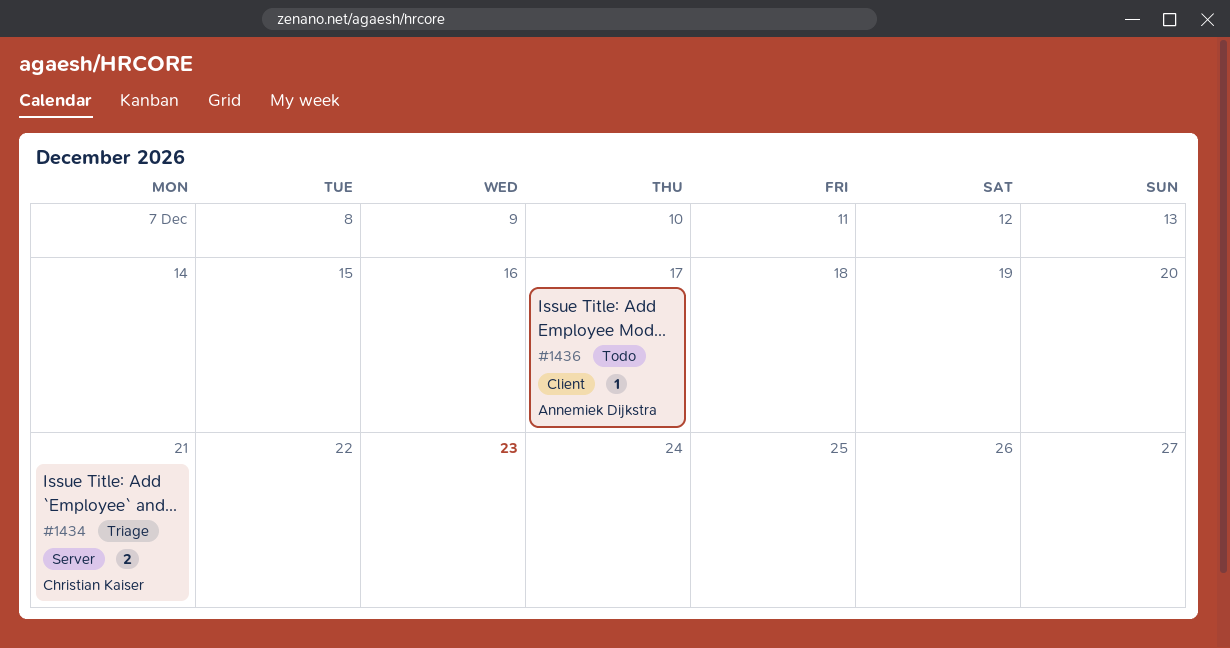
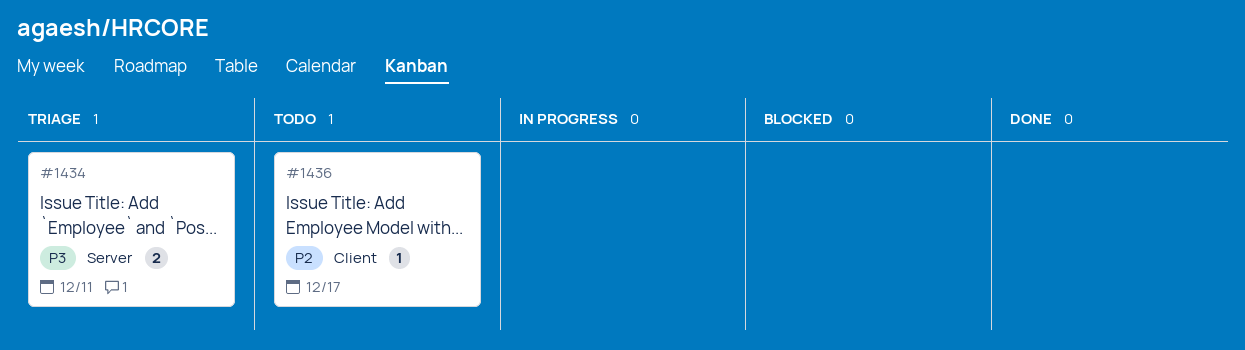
#1434, due: Dec 21 -> Dec 11

